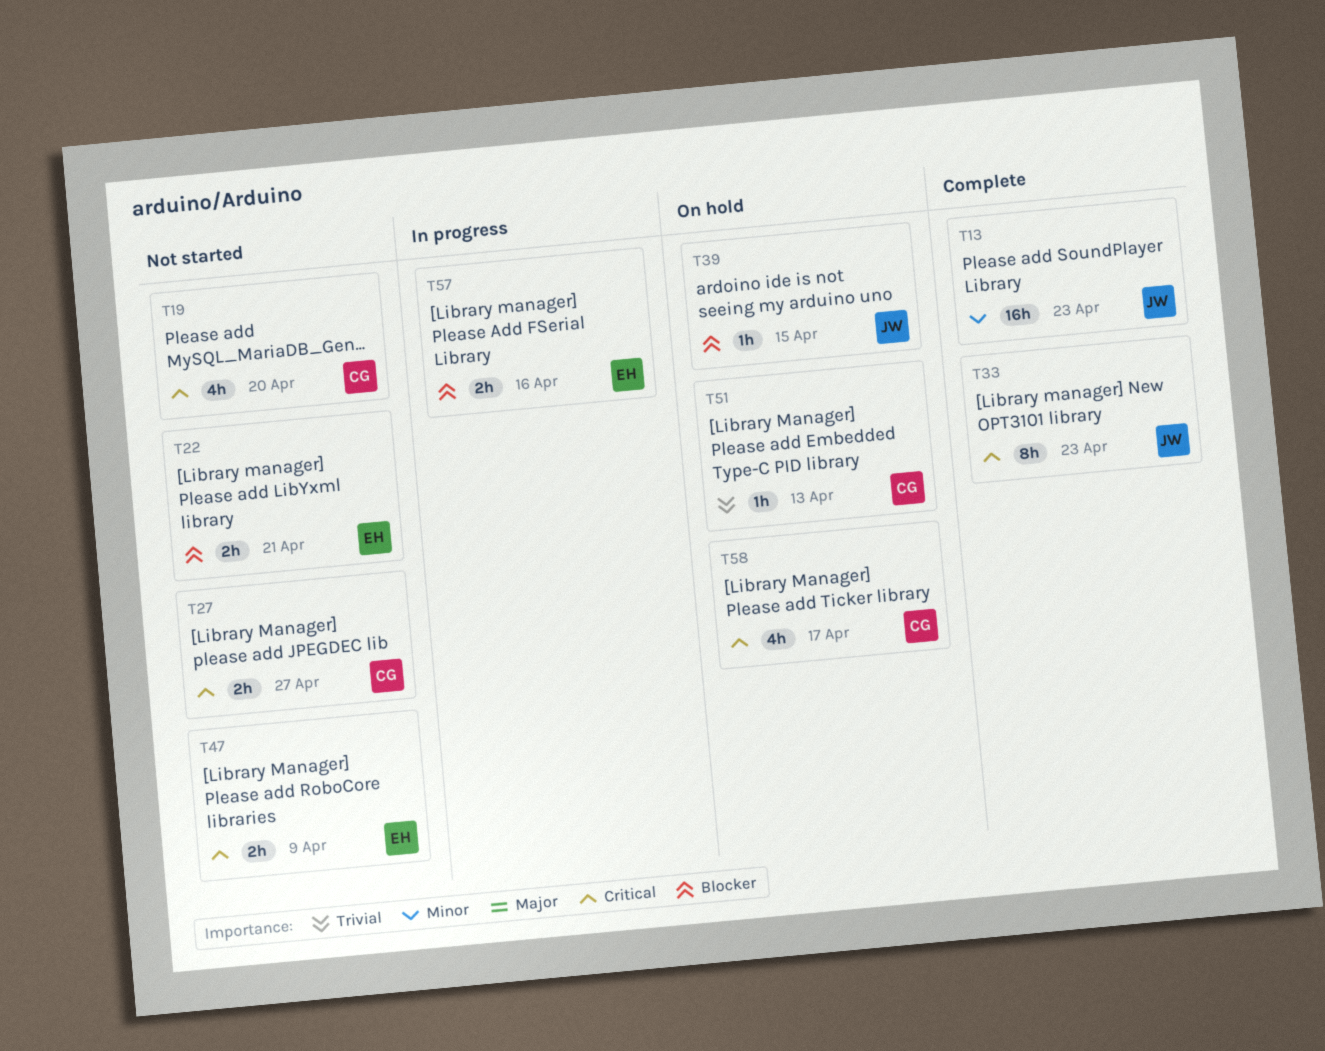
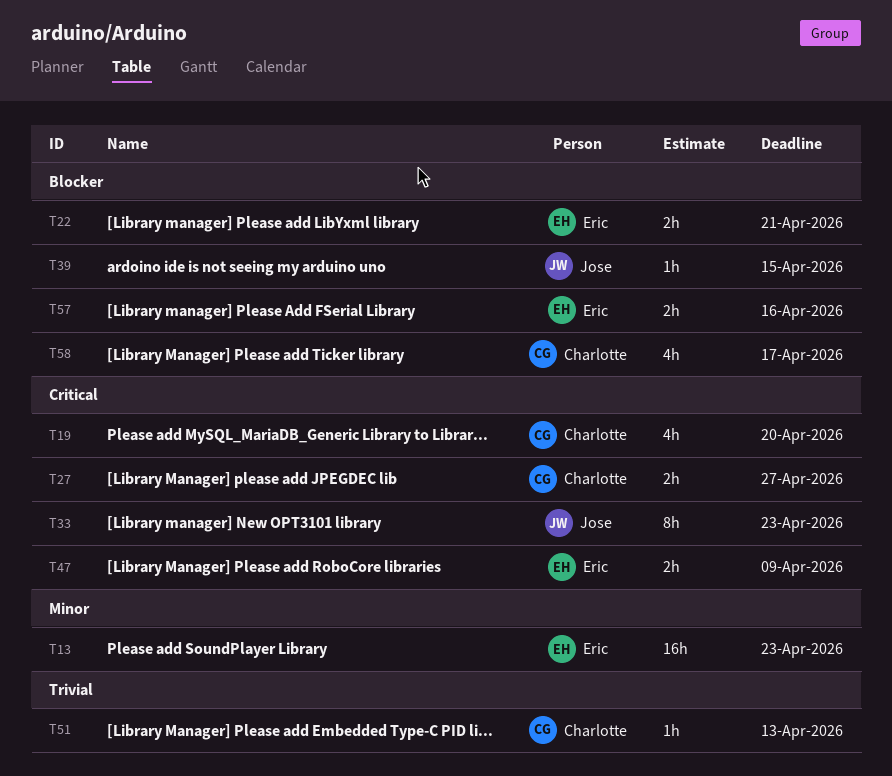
T13, owner: Jose -> Eric
T58, priority: Critical -> Blocker

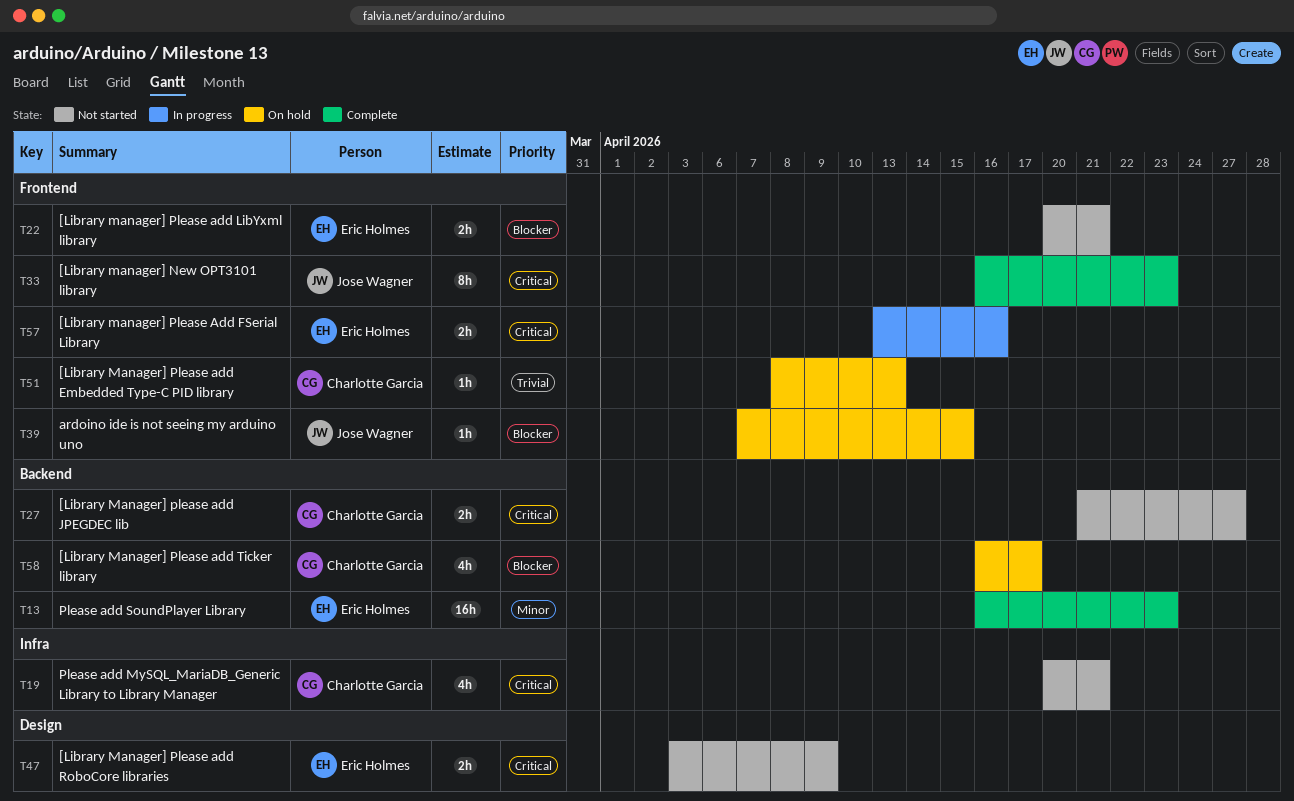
T19, due: Apr 20 -> Apr 21
T57, priority: Blocker -> Critical

